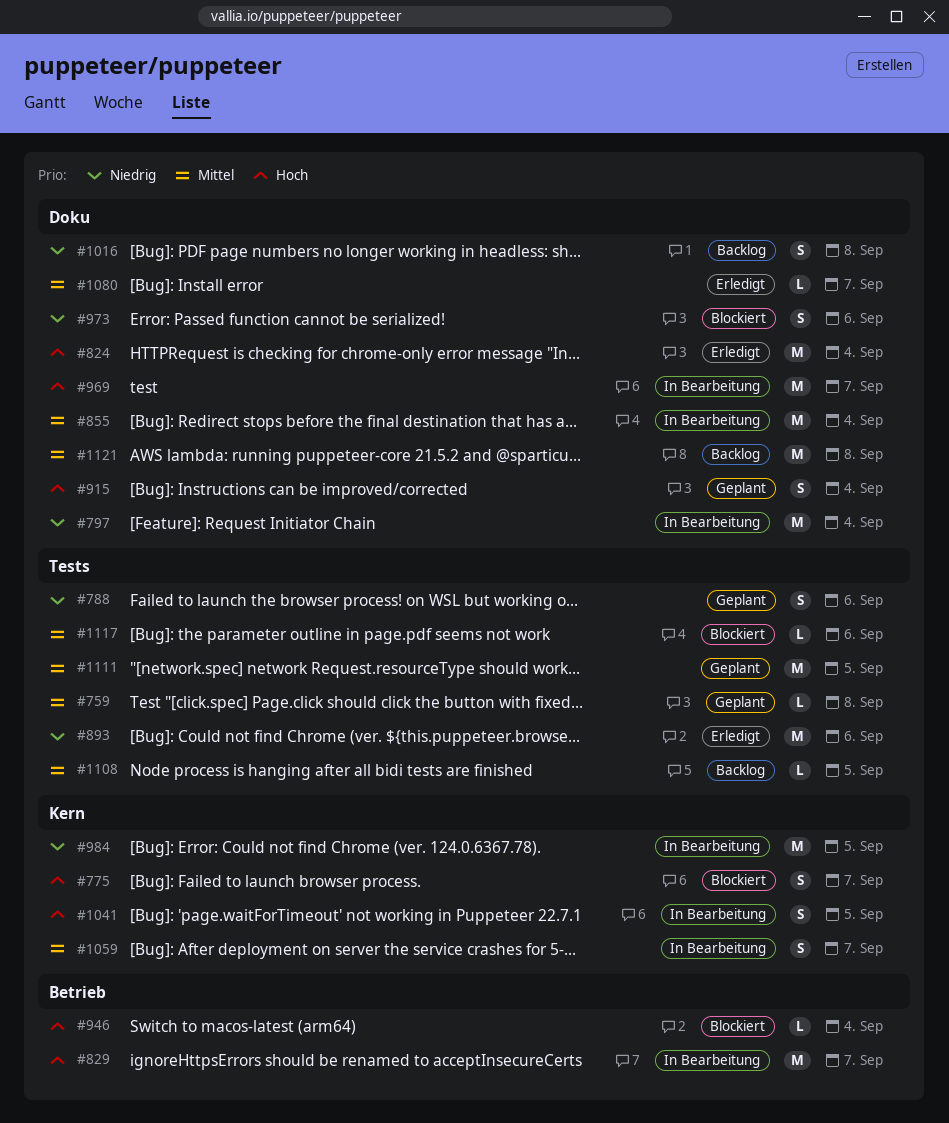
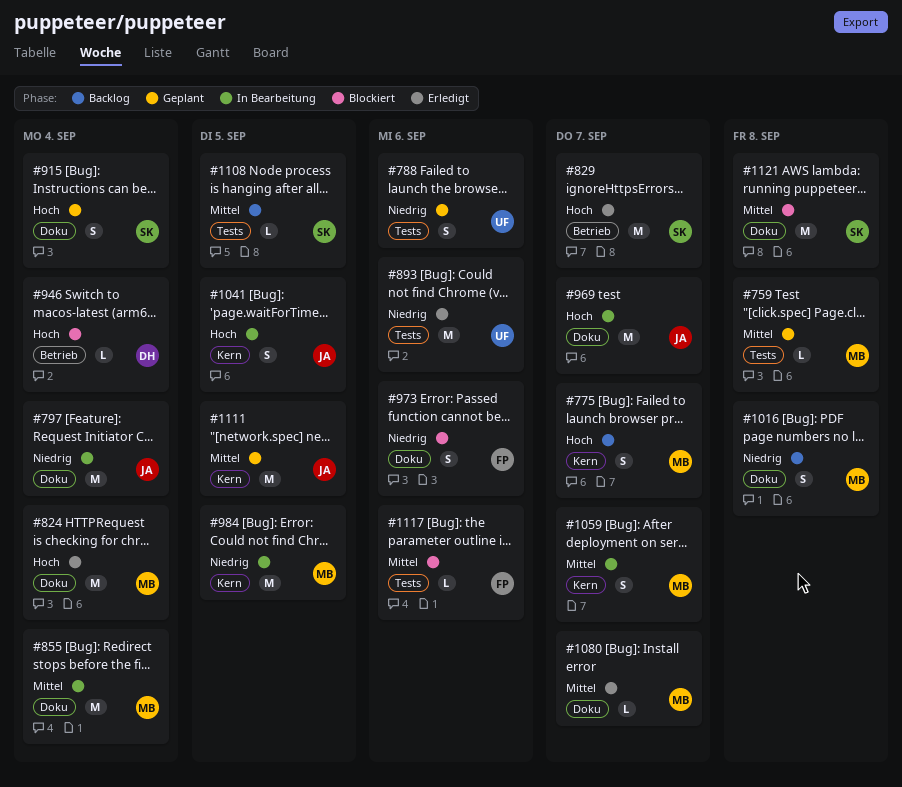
#775, status: Blockiert -> Backlog
#829, status: In Bearbeitung -> Erledigt
#1111, label: Tests -> Kern
#1121, status: Backlog -> Blockiert

